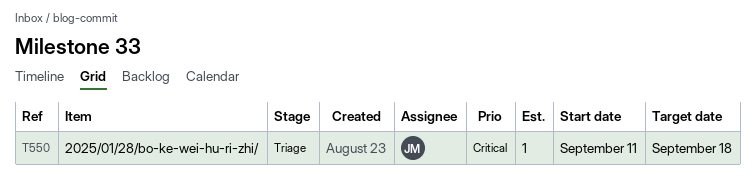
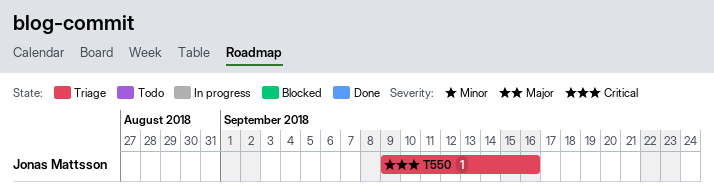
T550, start: Sep 11 -> Sep 9
T550, due: Sep 18 -> Sep 16

